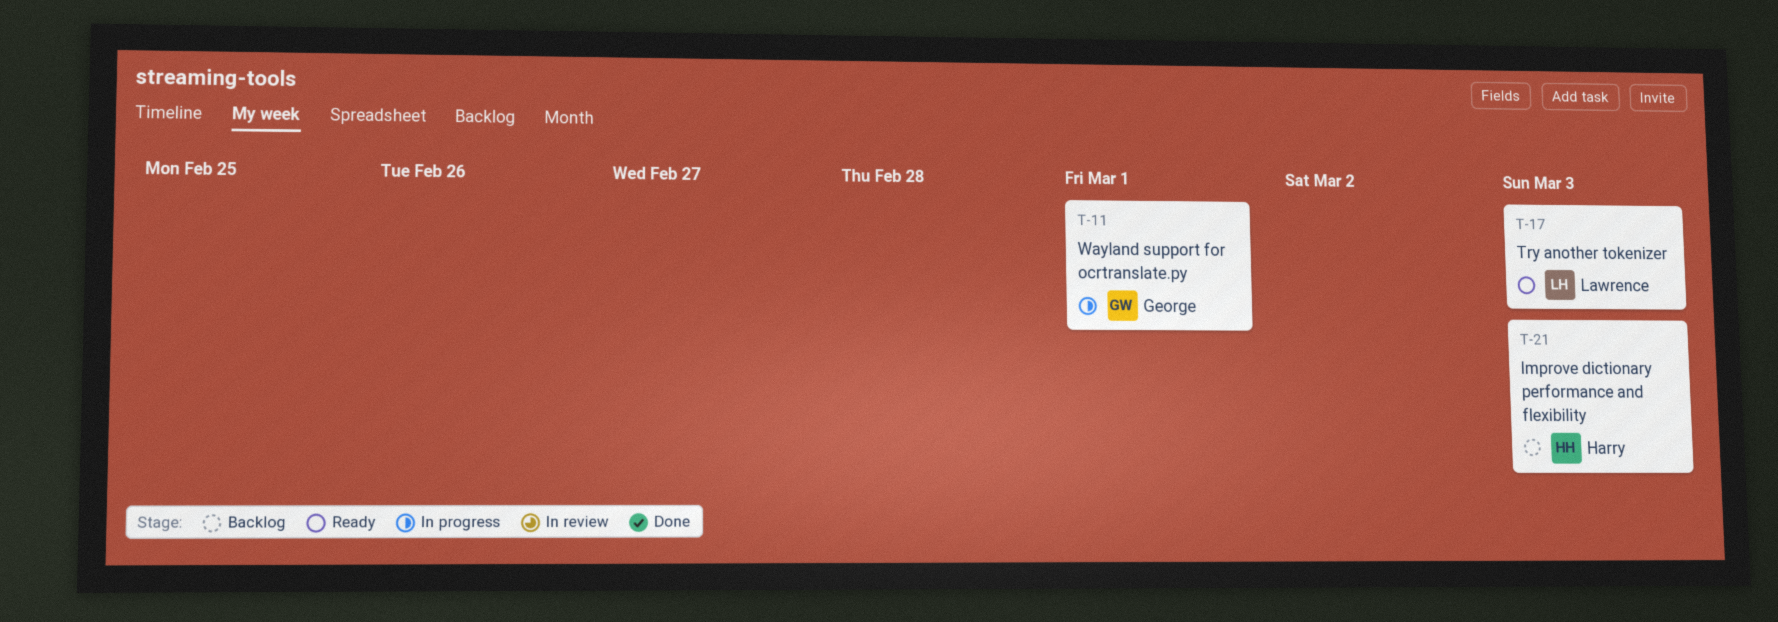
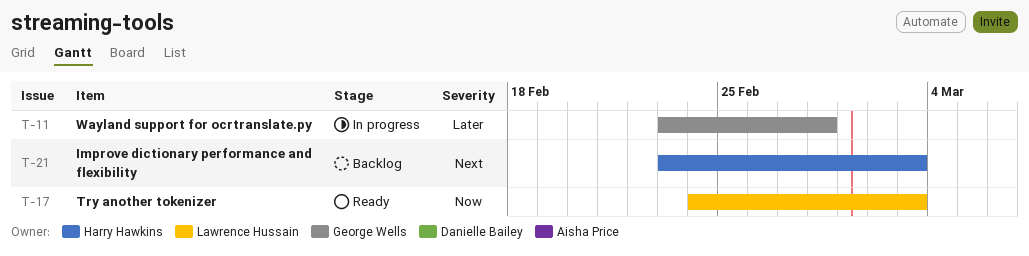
T-11, due: Mar 1 -> Feb 28

